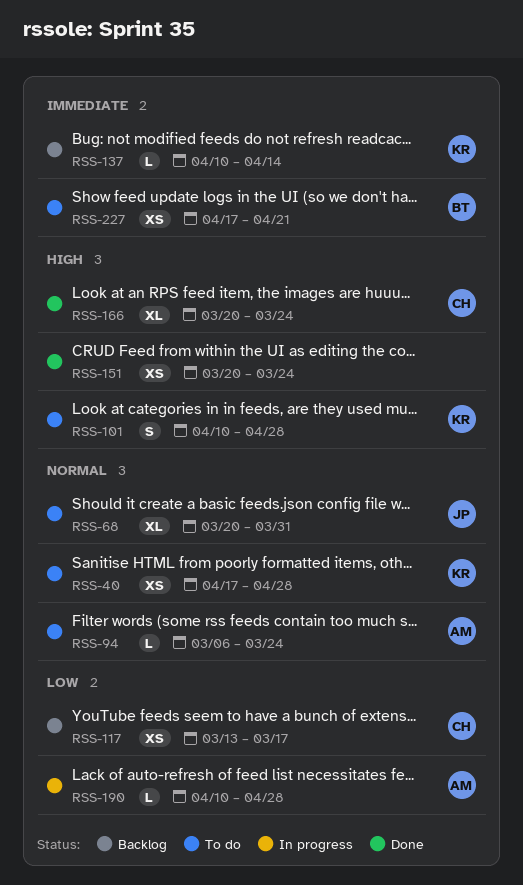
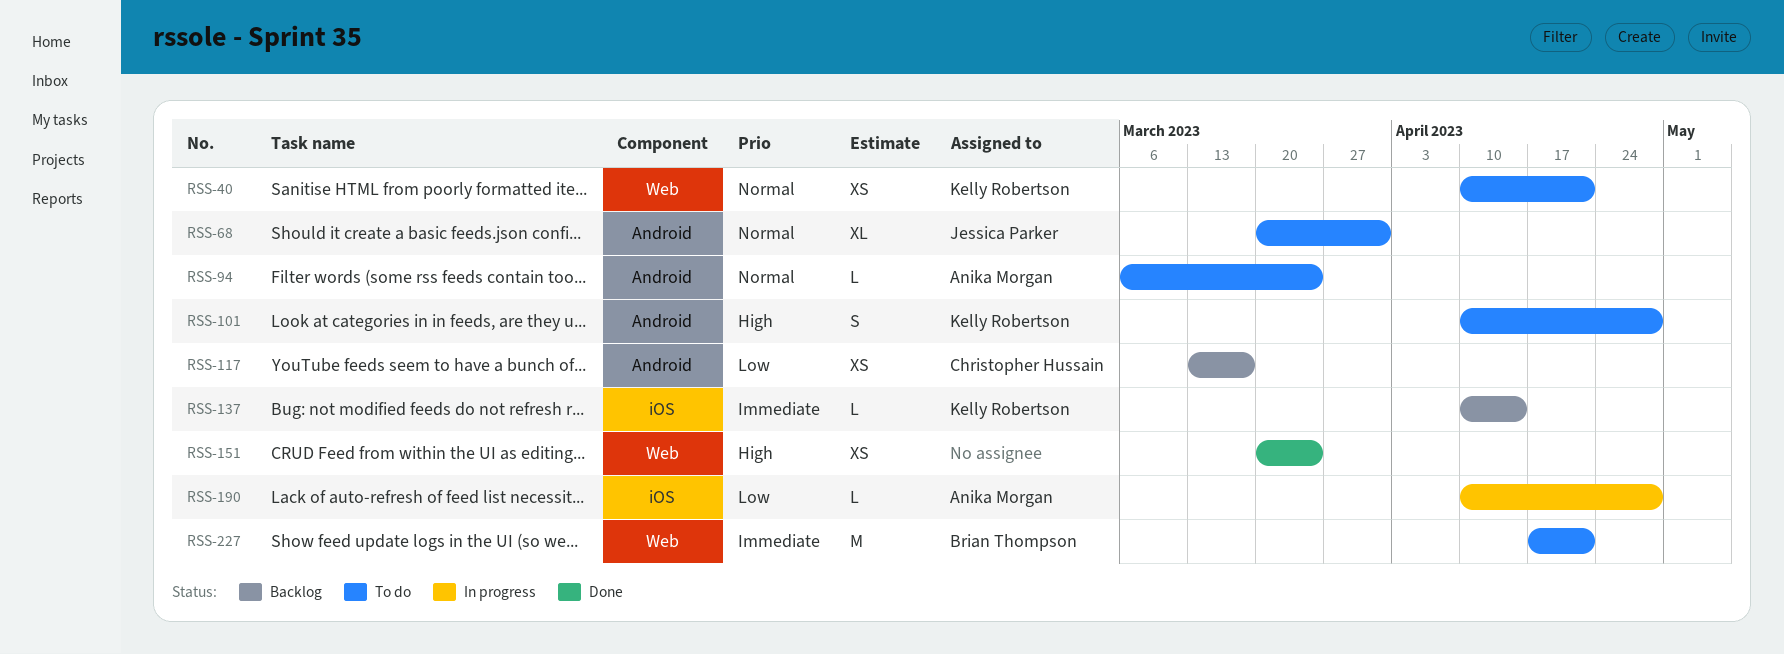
RSS-40, start: Apr 17 -> Apr 10
RSS-40, due: Apr 28 -> Apr 21
RSS-166: present -> none
RSS-227, estimate: XS -> M

